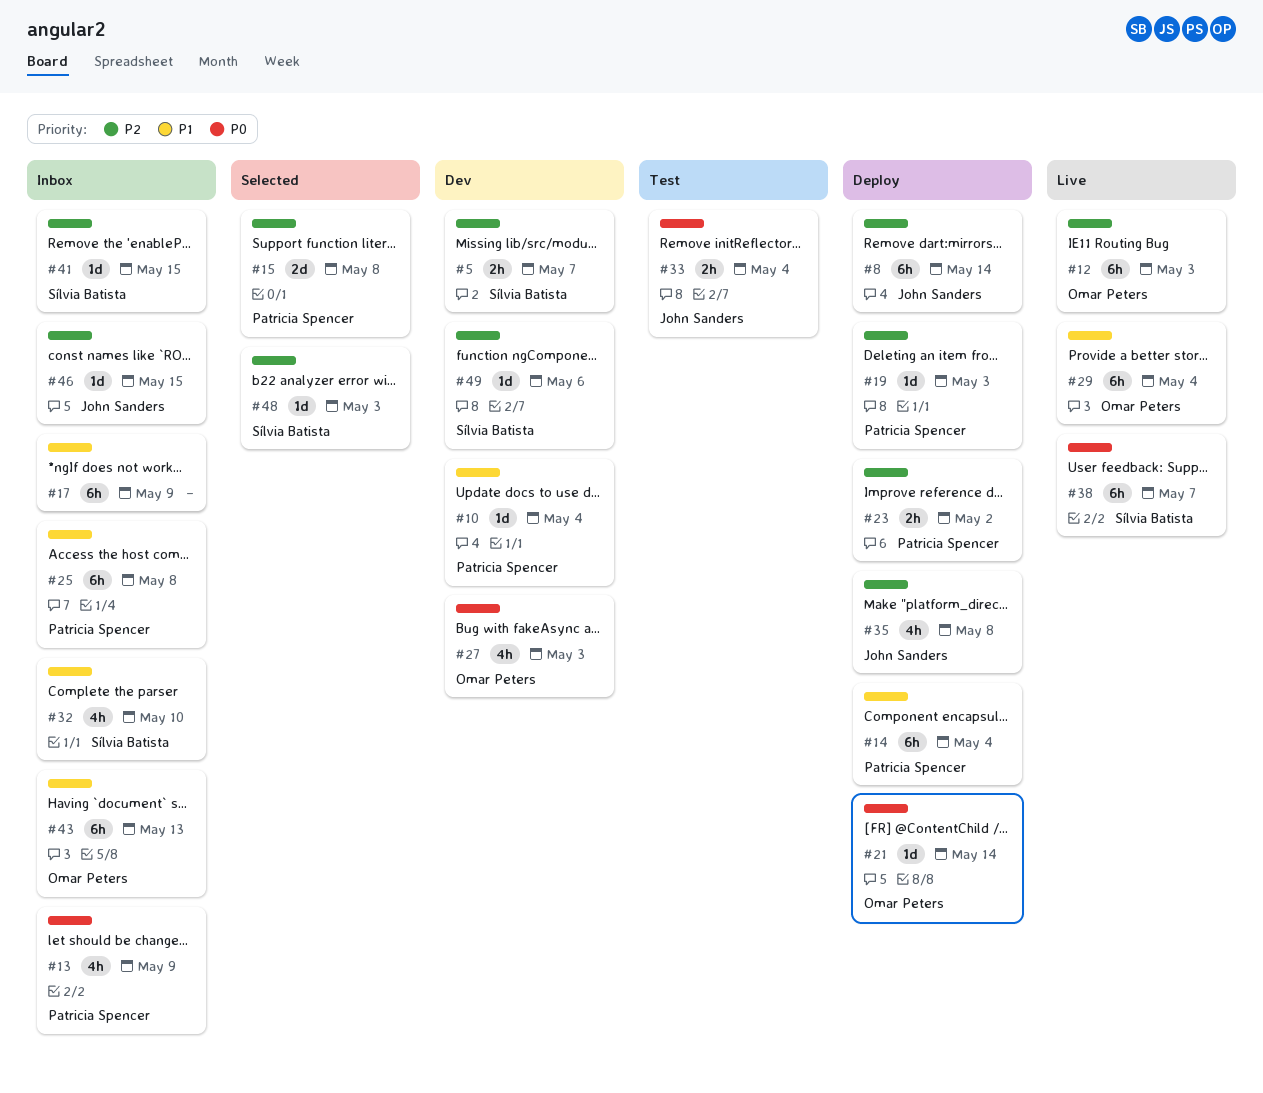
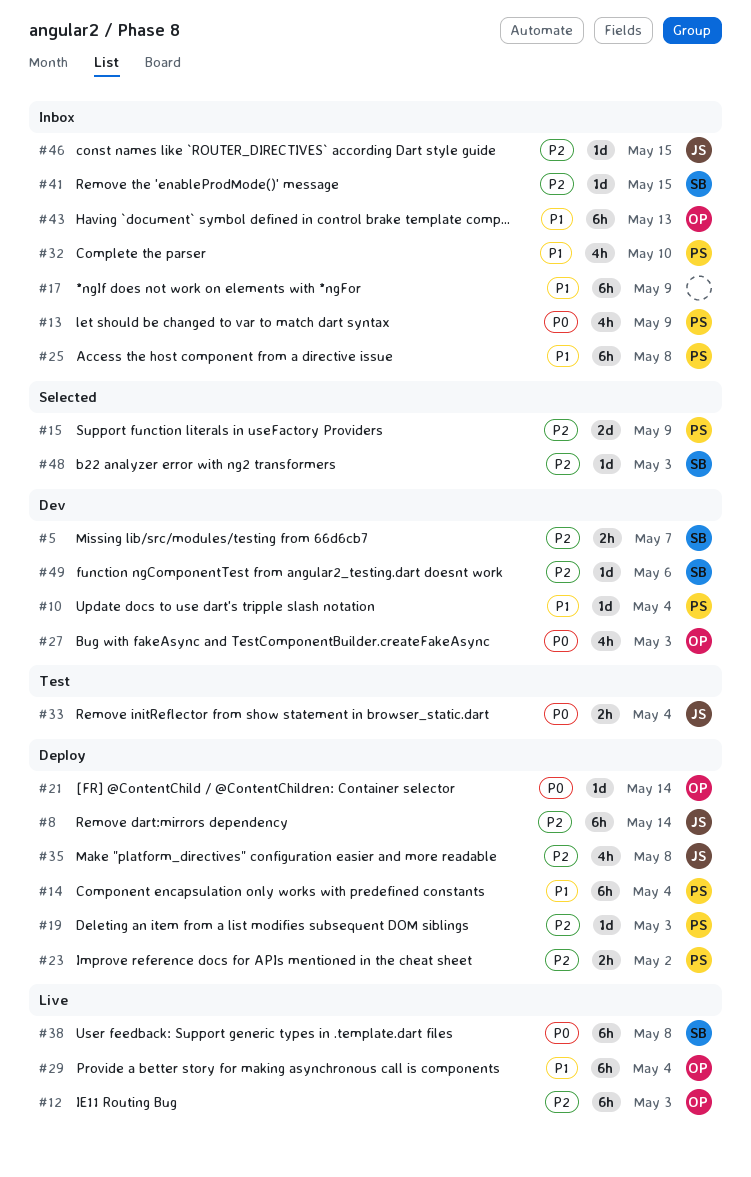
#15, due: May 8 -> May 9
#32, owner: Sílvia Batista -> Patricia Spencer
#38, due: May 7 -> May 8

